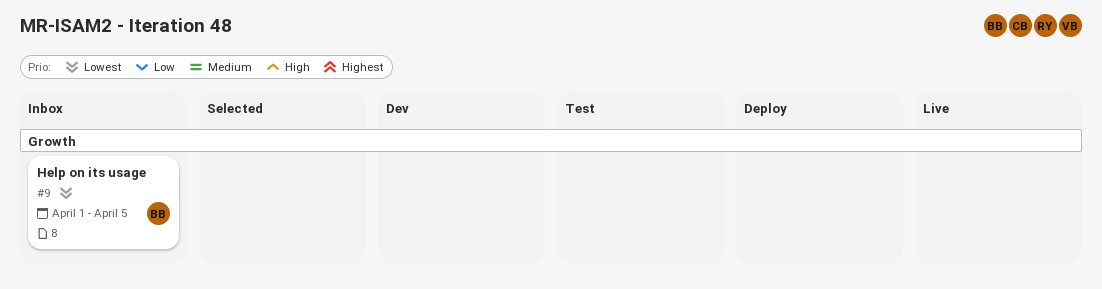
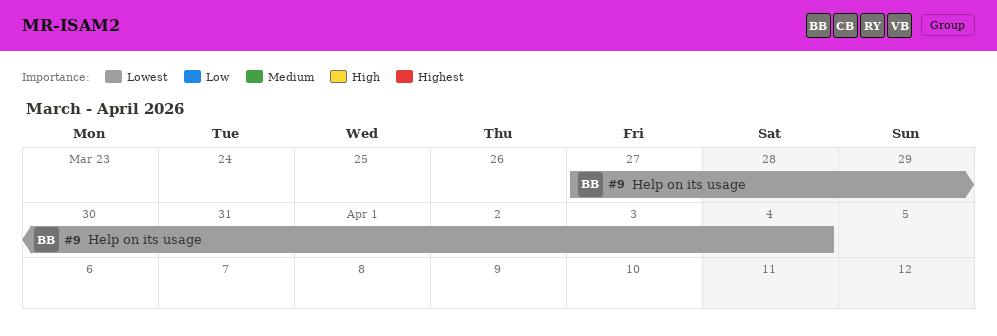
#9, start: Apr 1 -> Mar 27
#9, due: Apr 5 -> Apr 4

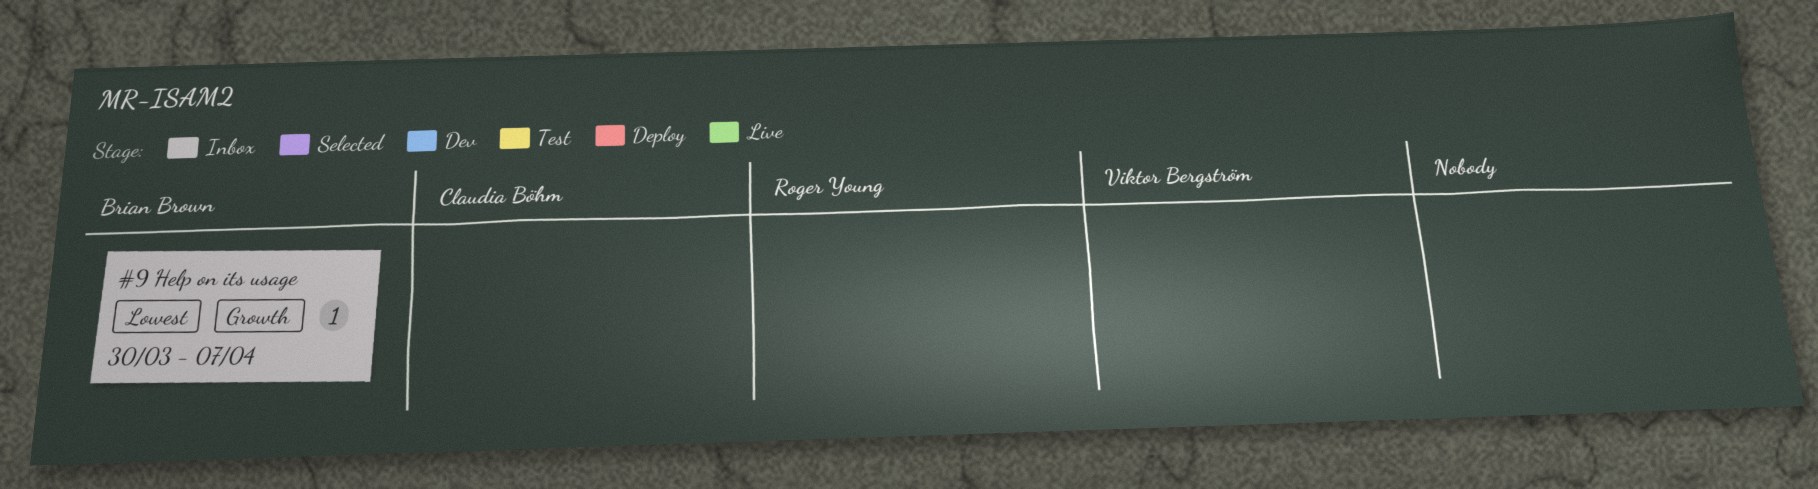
#9, start: Mar 27 -> Mar 30
#9, due: Apr 4 -> Apr 7

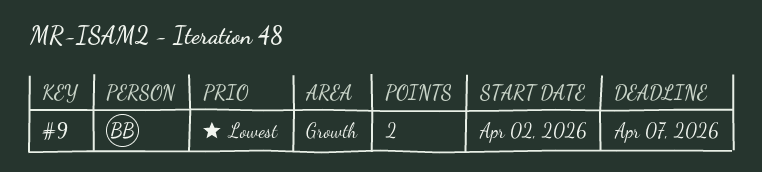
#9, estimate: 1 -> 2
#9, start: Mar 30 -> Apr 2

